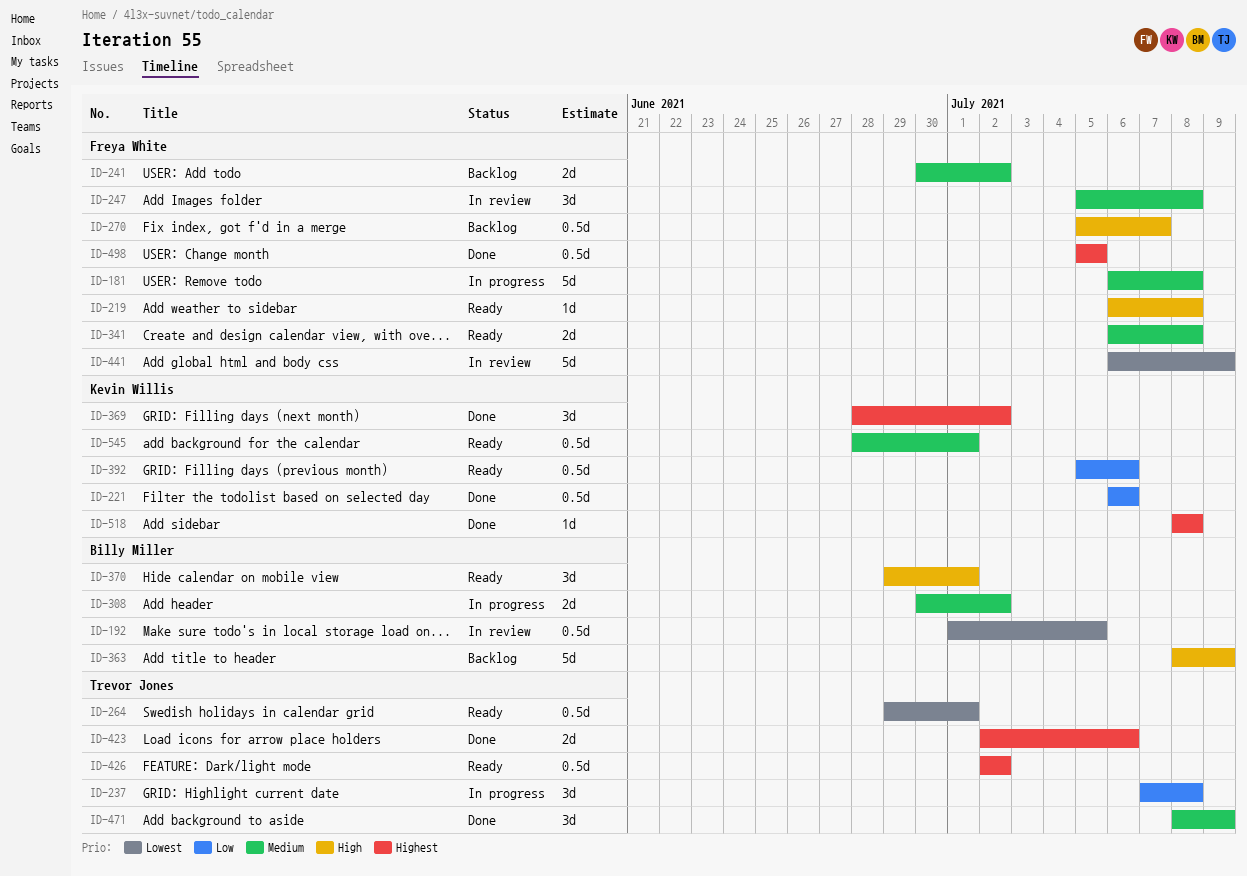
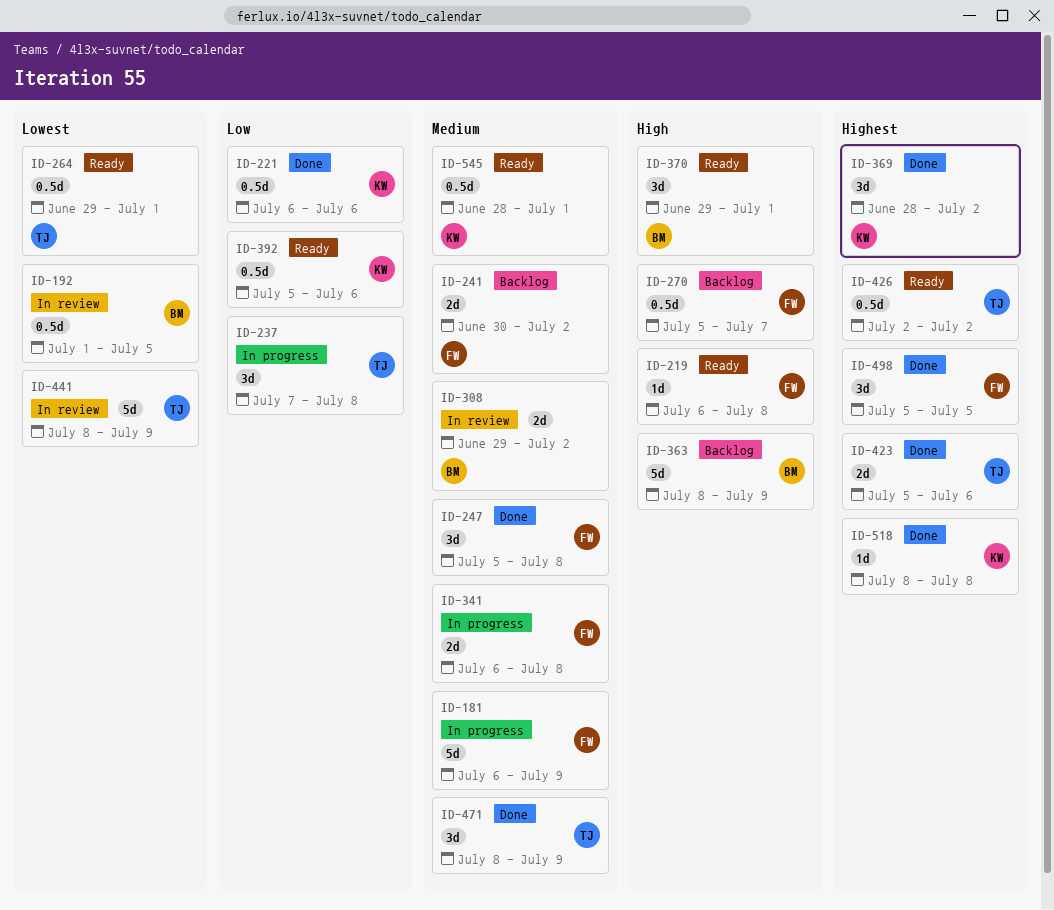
ID-181, due: Jul 8 -> Jul 9
ID-247, status: In review -> Done
ID-308, status: In progress -> In review
ID-308, start: Jun 30 -> Jun 29
ID-341, status: Ready -> In progress
ID-423, start: Jul 2 -> Jul 5
ID-441, owner: Freya White -> Trevor Jones
ID-441, start: Jul 6 -> Jul 8
ID-498, estimate: 0.5d -> 3d

